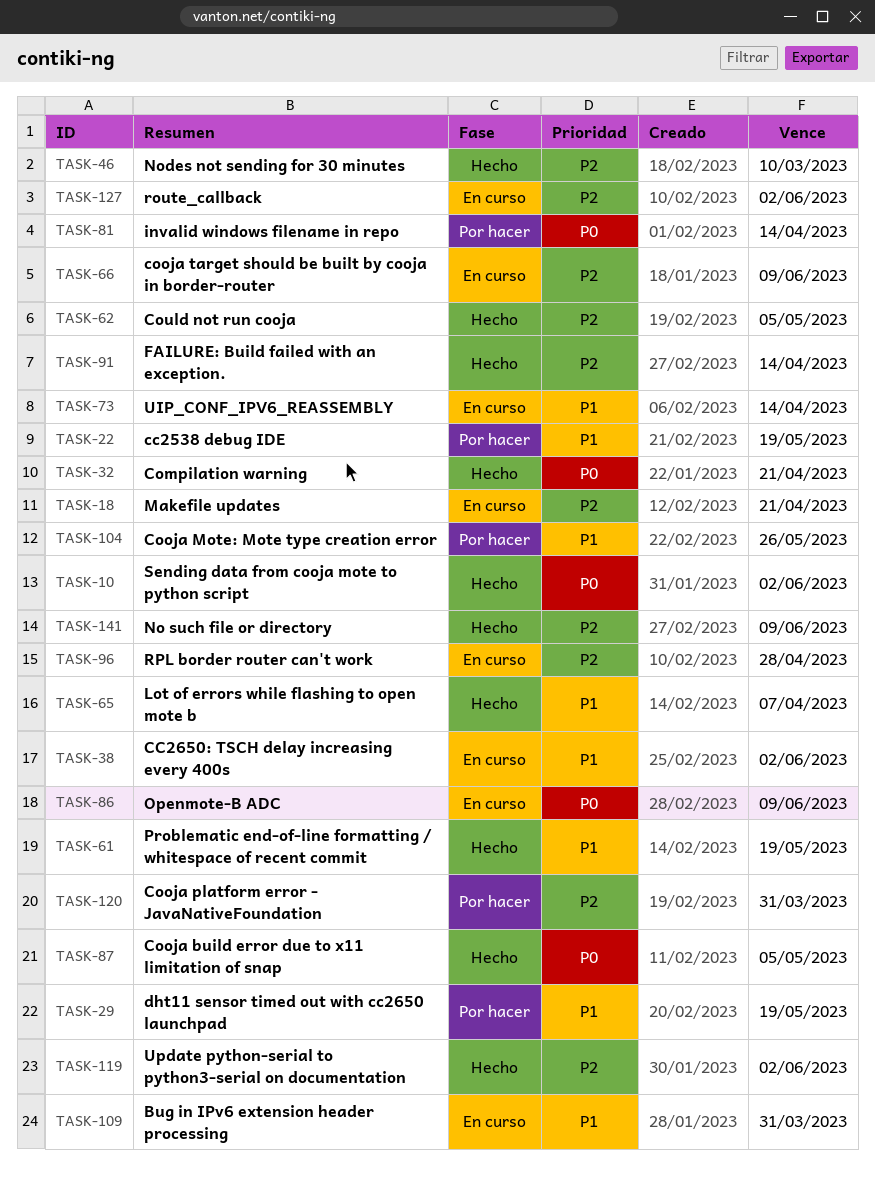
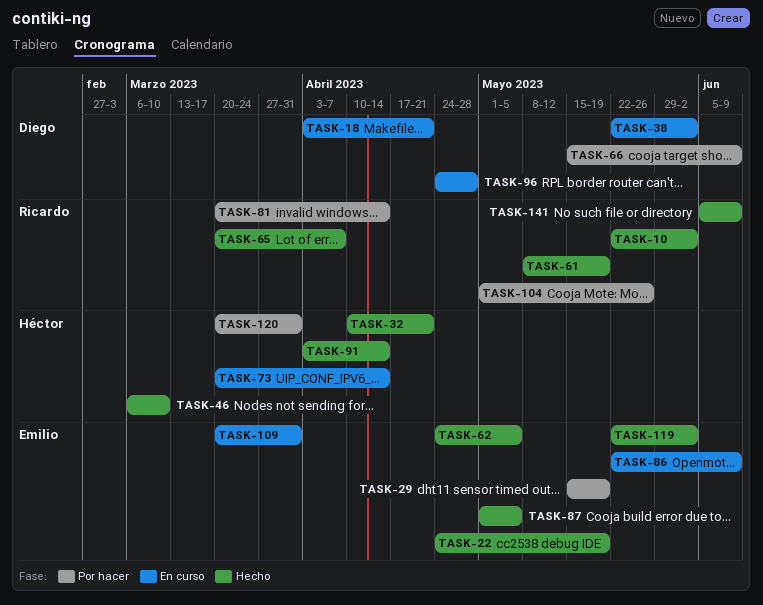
TASK-22, status: Por hacer -> Hecho
TASK-66, status: En curso -> Por hacer
TASK-127: present -> none

